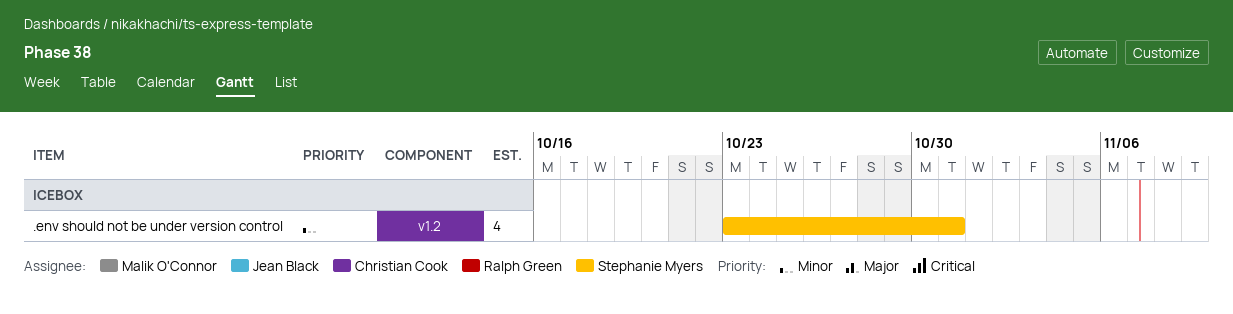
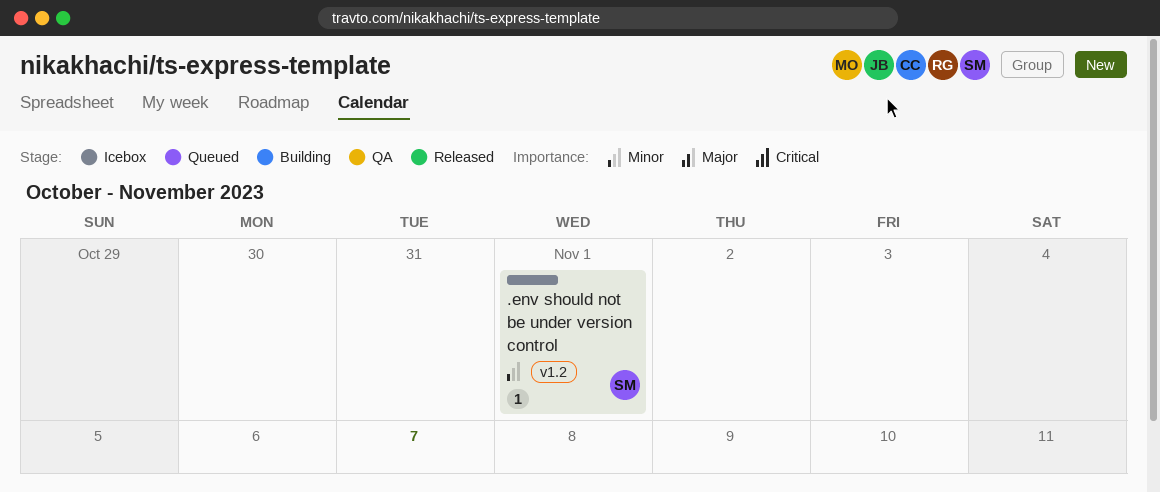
.env should not be under version control, estimate: 4 -> 1
.env should not be under version control, due: Oct 31 -> Nov 1

